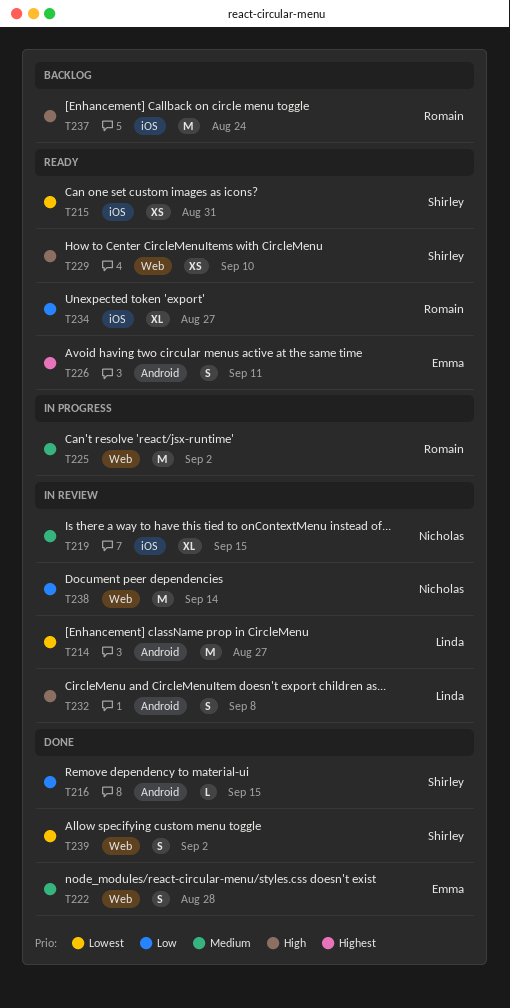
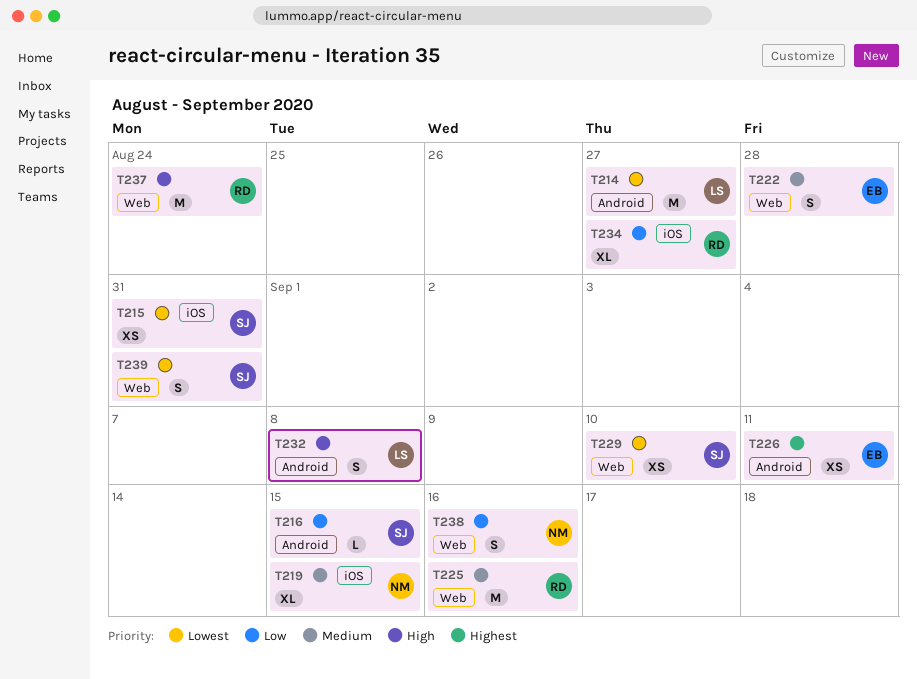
T225, due: Sep 2 -> Sep 16
T226, estimate: S -> XS
T229, priority: High -> Lowest
T237, label: iOS -> Web
T238, estimate: M -> S
T238, due: Sep 14 -> Sep 16
T239, due: Sep 2 -> Aug 31

